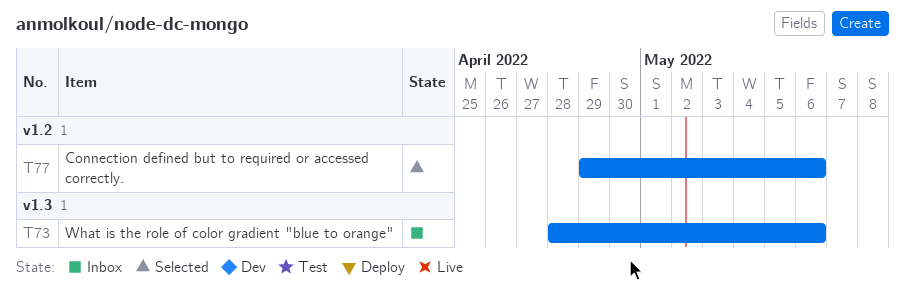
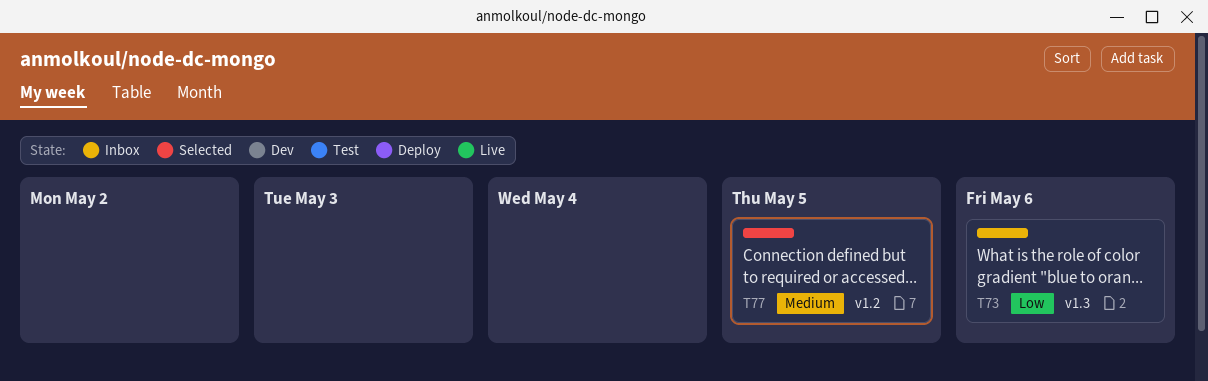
T77, due: May 6 -> May 5

